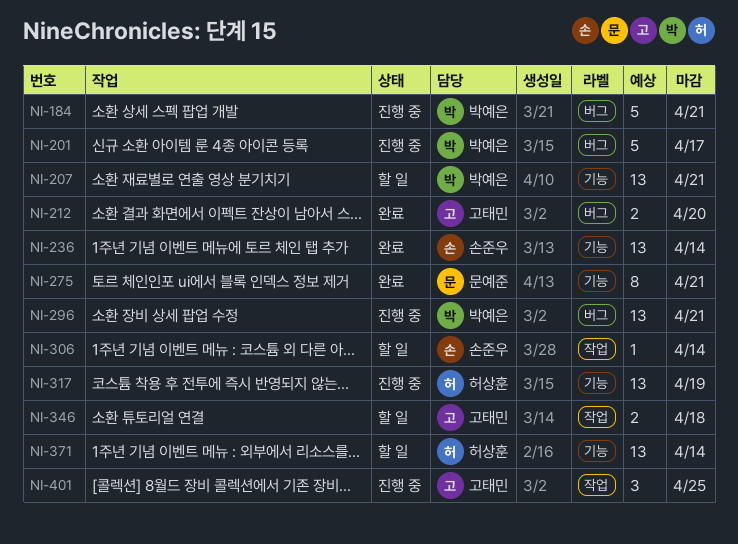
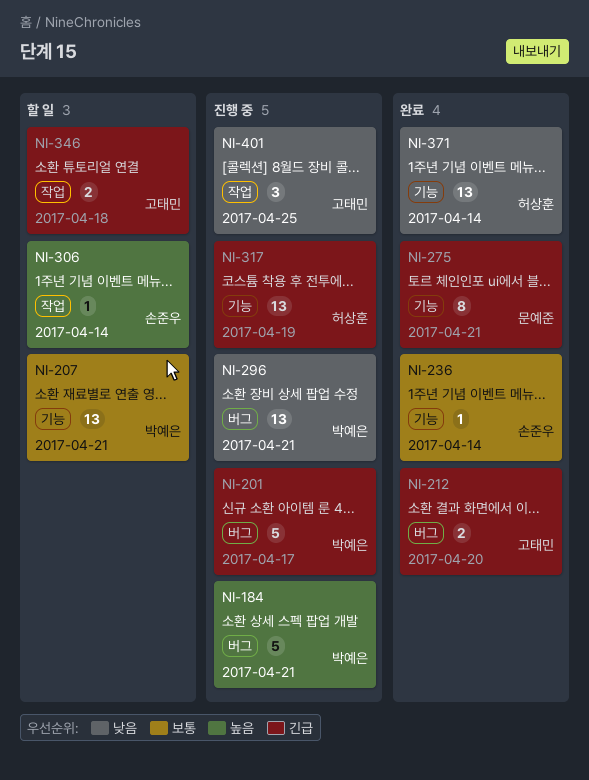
NI-236, estimate: 13 -> 1
NI-371, status: 할 일 -> 완료

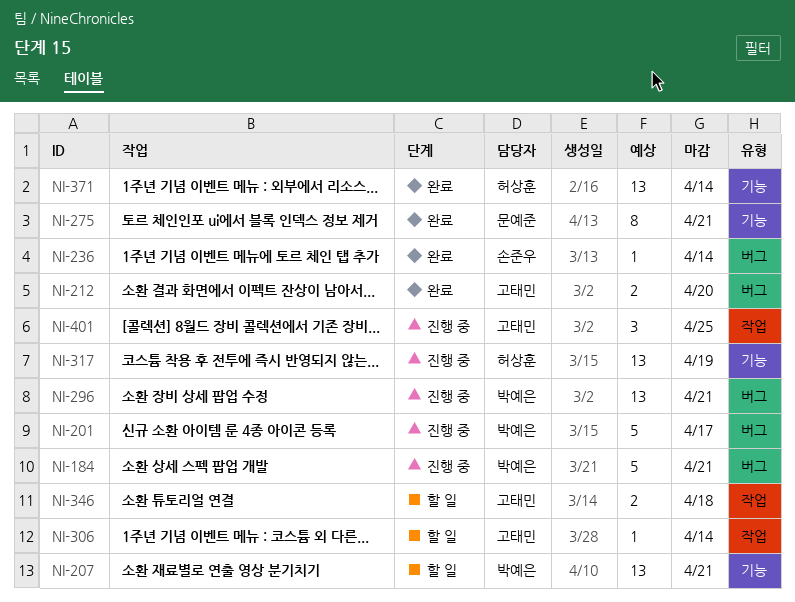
NI-236, label: 기능 -> 버그
NI-306, owner: 손준우 -> 고태민

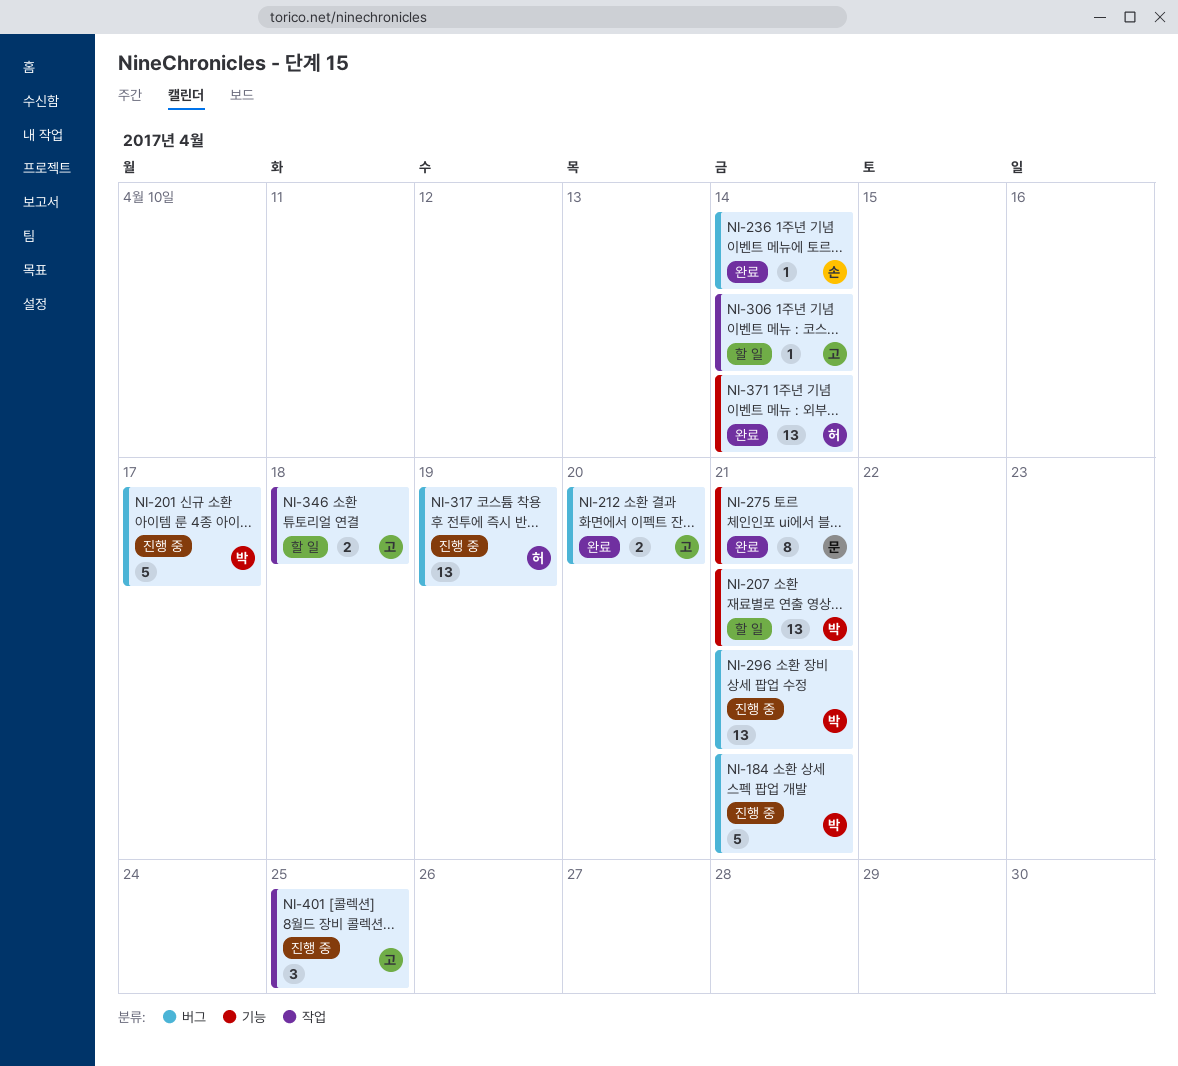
NI-317, label: 기능 -> 버그

